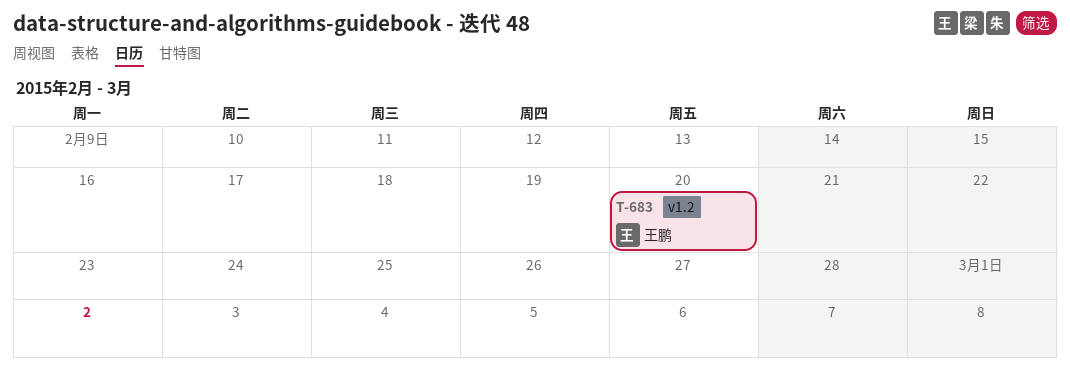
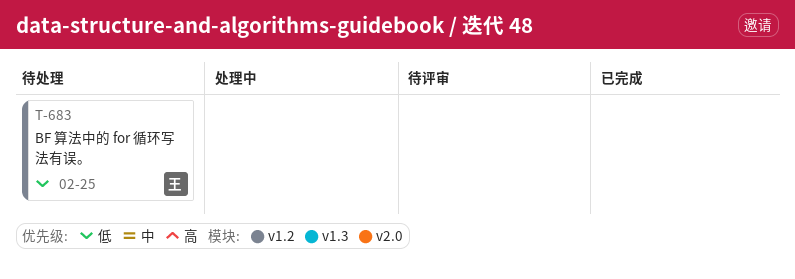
T-683, due: Feb 20 -> Feb 25

